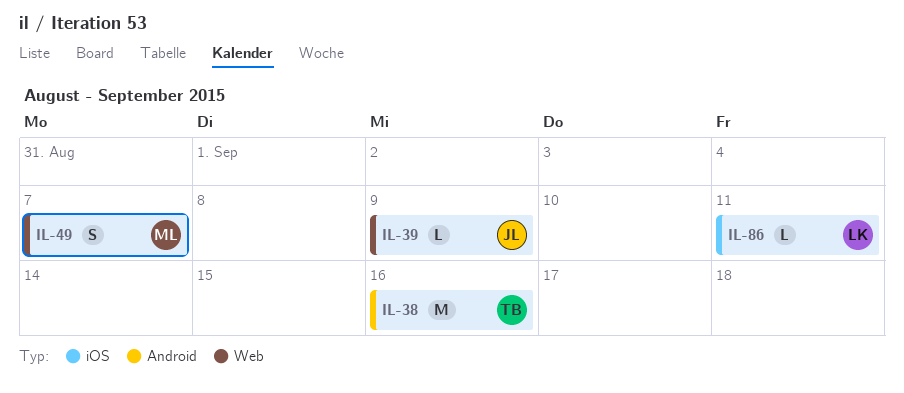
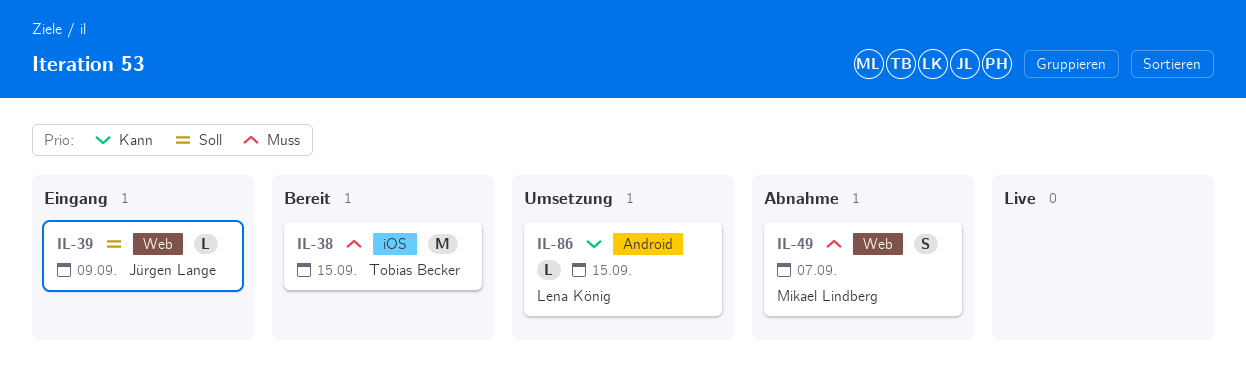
IL-38, label: Android -> iOS
IL-38, due: Sep 16 -> Sep 15
IL-86, label: iOS -> Android
IL-86, due: Sep 11 -> Sep 15

